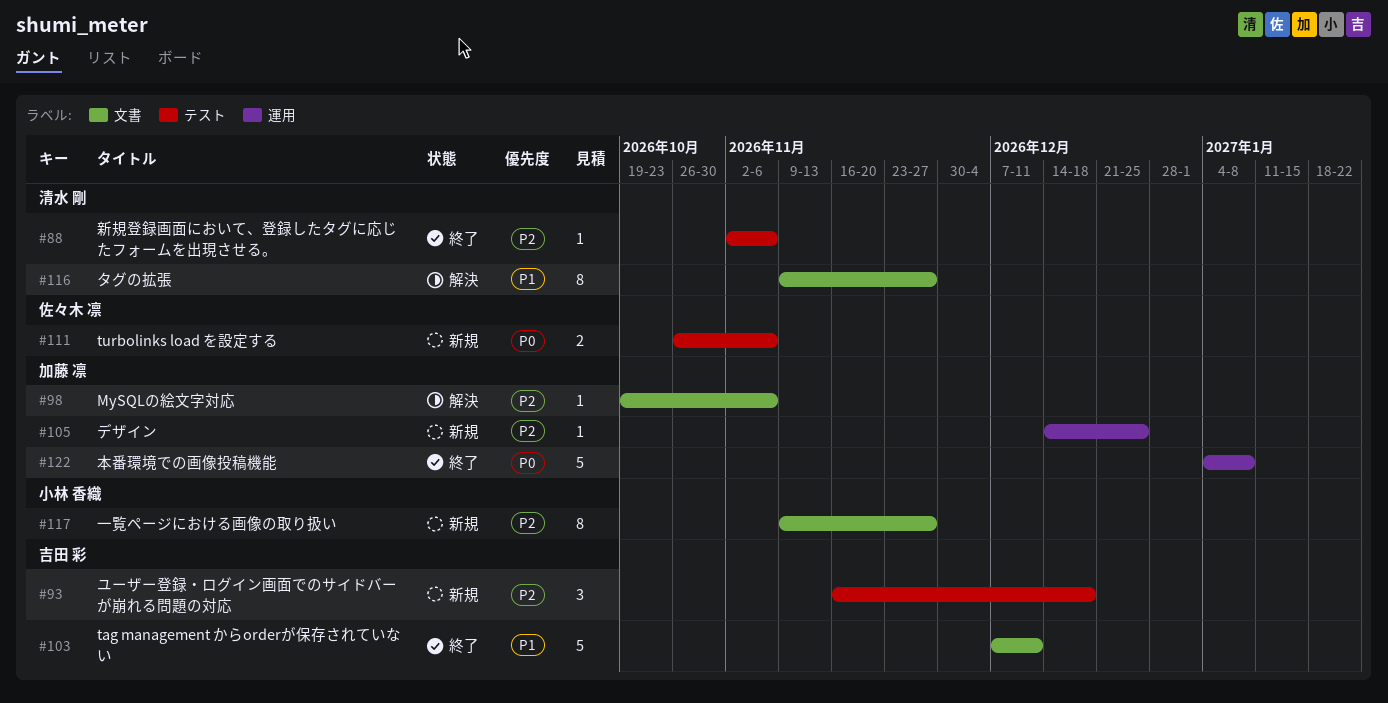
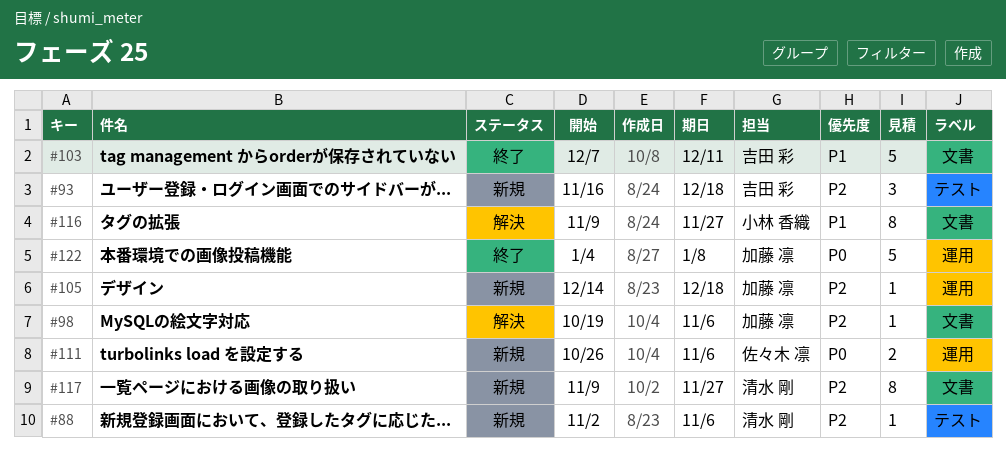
#88, status: 終了 -> 新規
#105, due: Dec 25 -> Dec 18
#111, label: テスト -> 運用
#116, owner: 清水 剛 -> 小林 香織
#117, owner: 小林 香織 -> 清水 剛

